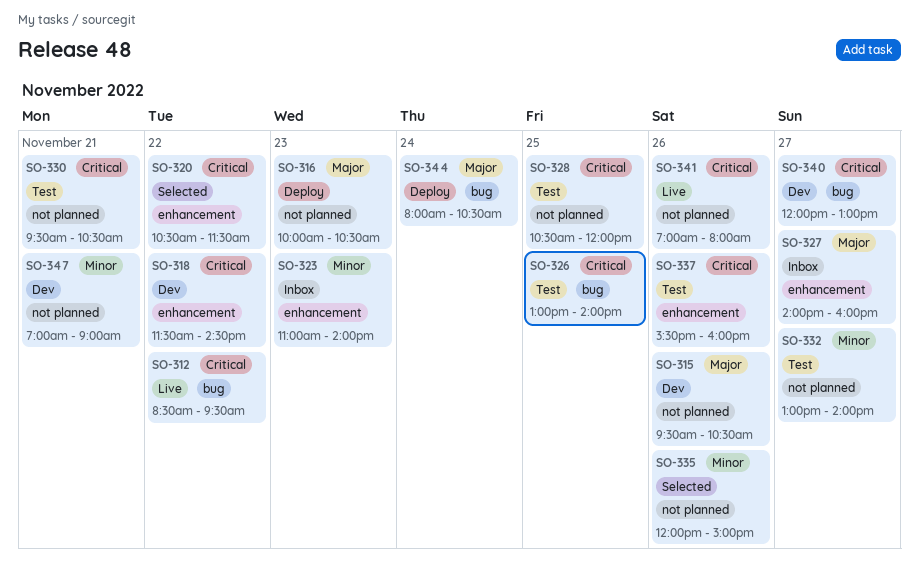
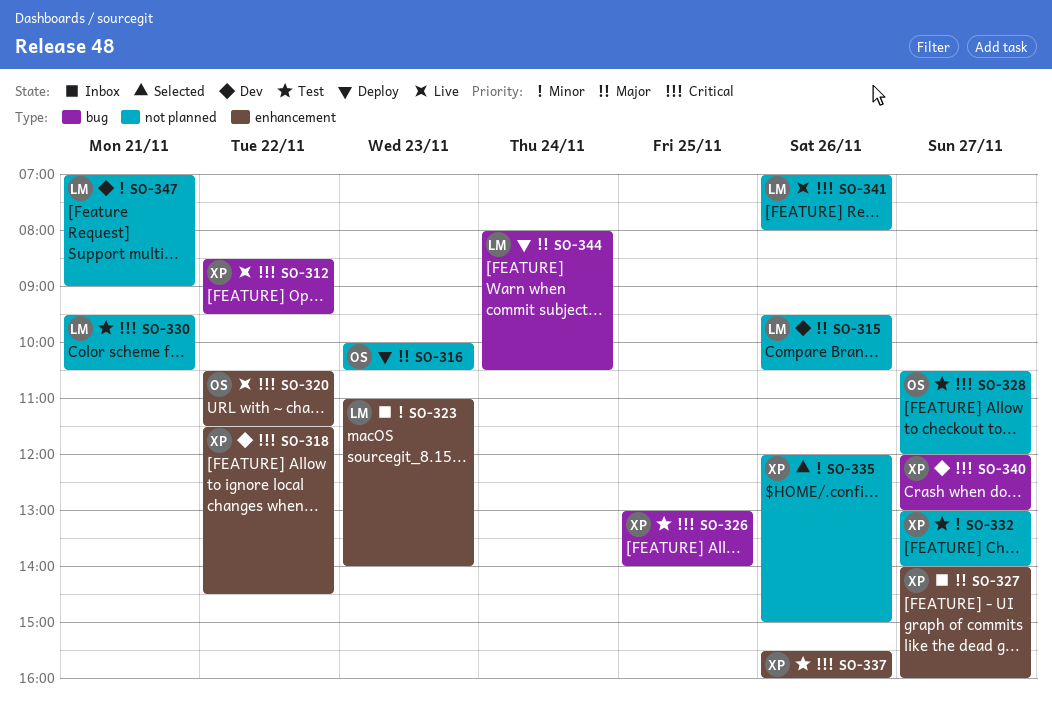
SO-320, status: Selected -> Live
SO-328, day: Nov 25 -> Nov 27

